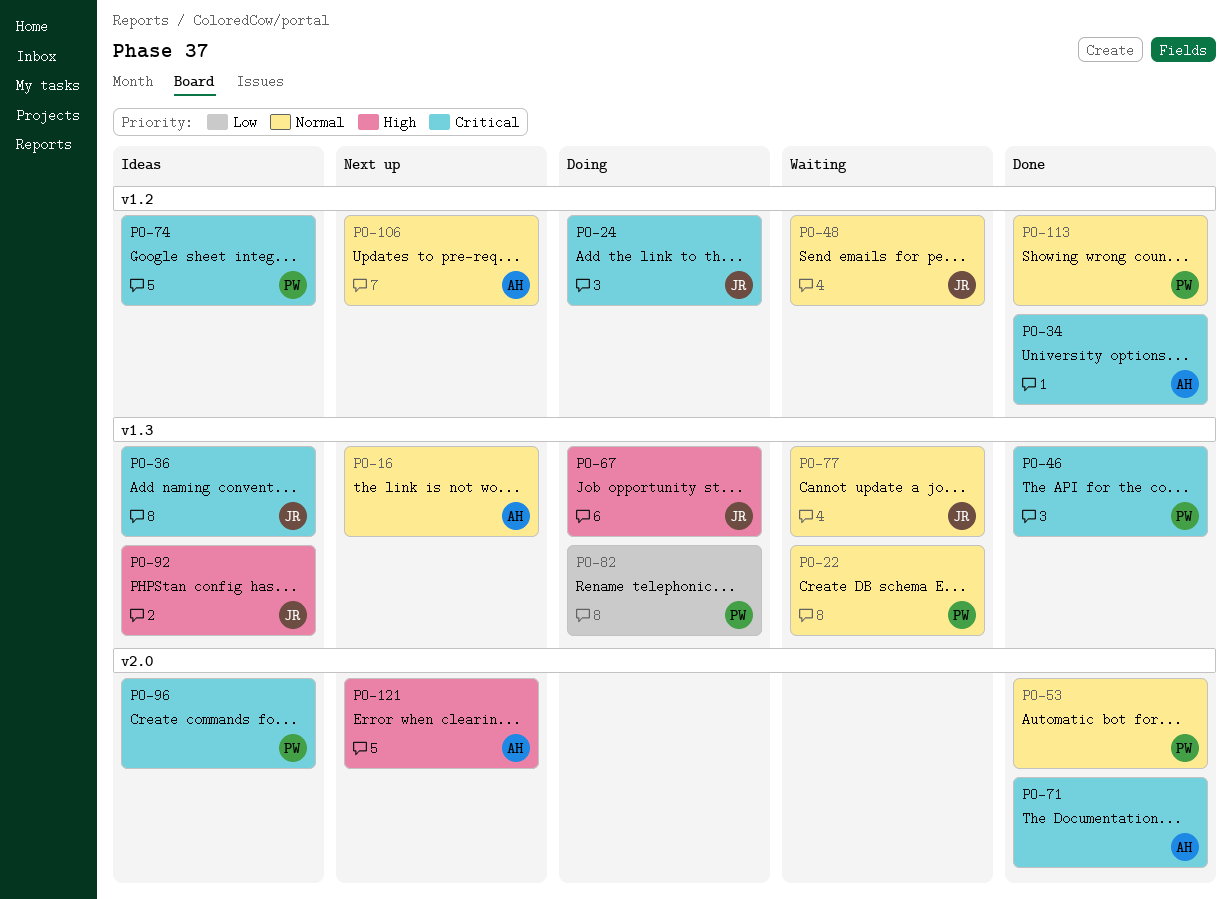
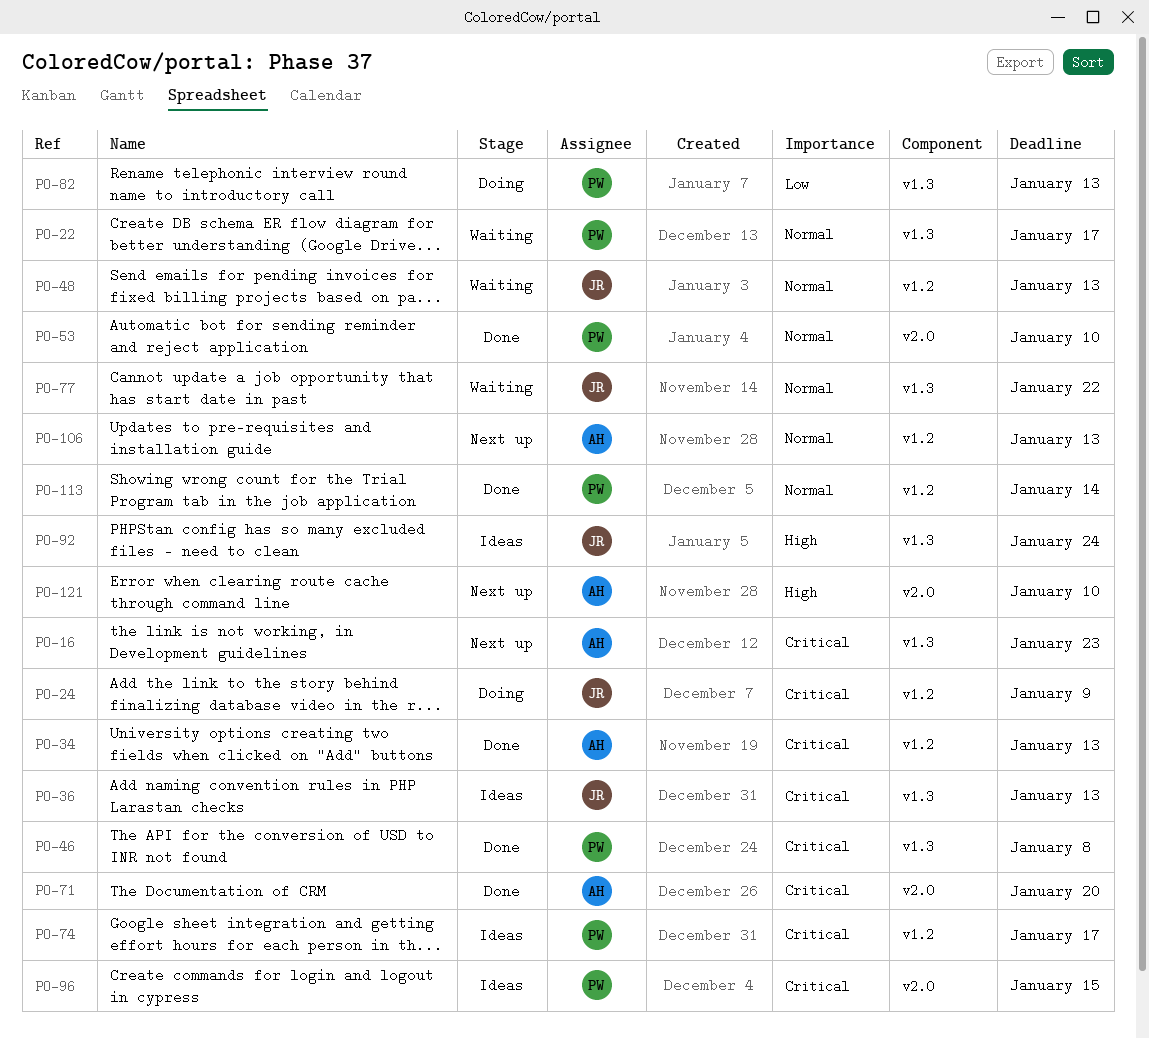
PO-16, priority: Normal -> Critical
PO-67: present -> none

